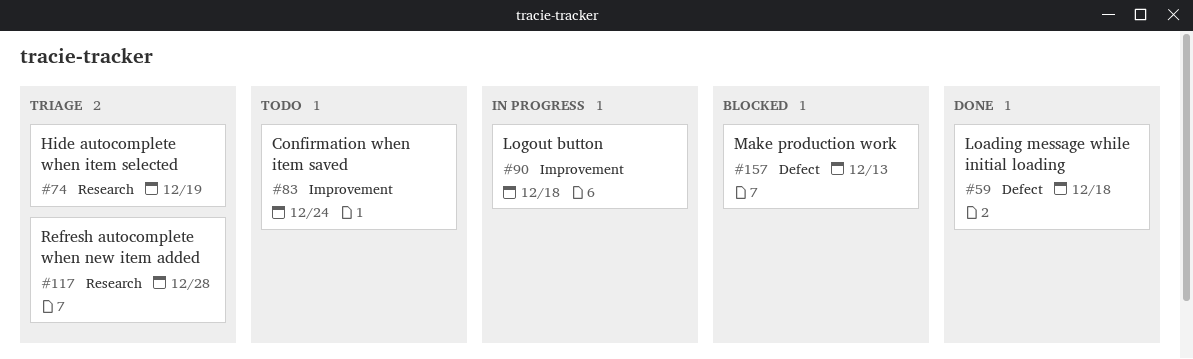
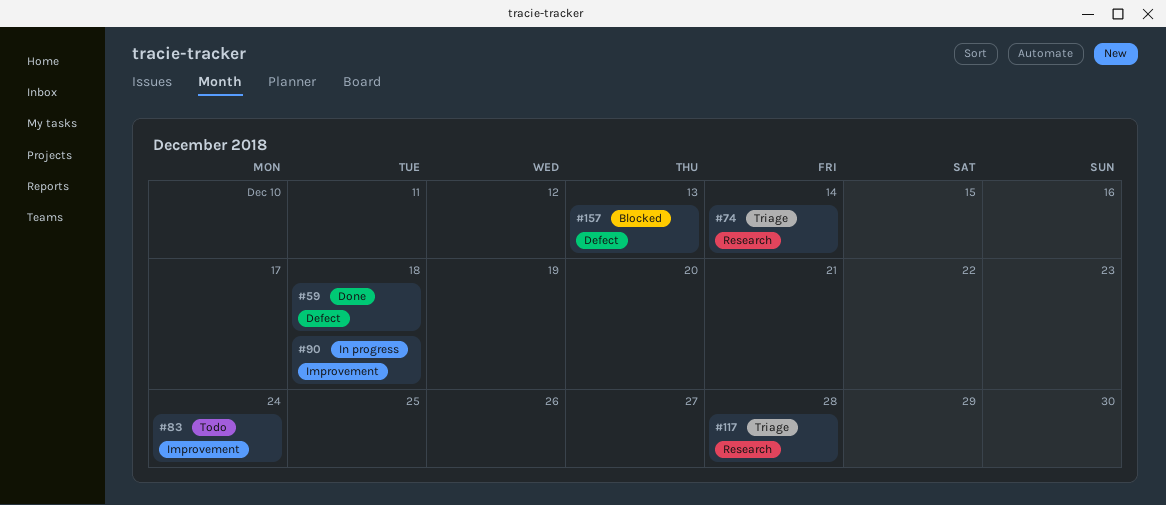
#74, due: Dec 19 -> Dec 14

